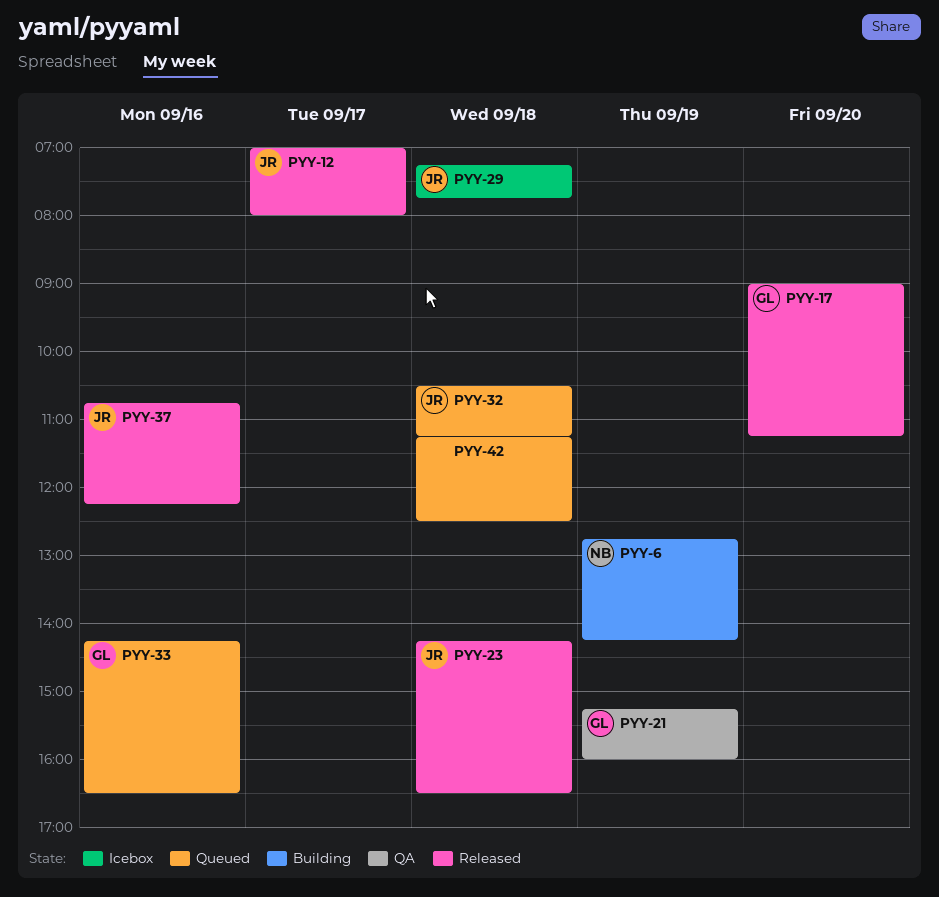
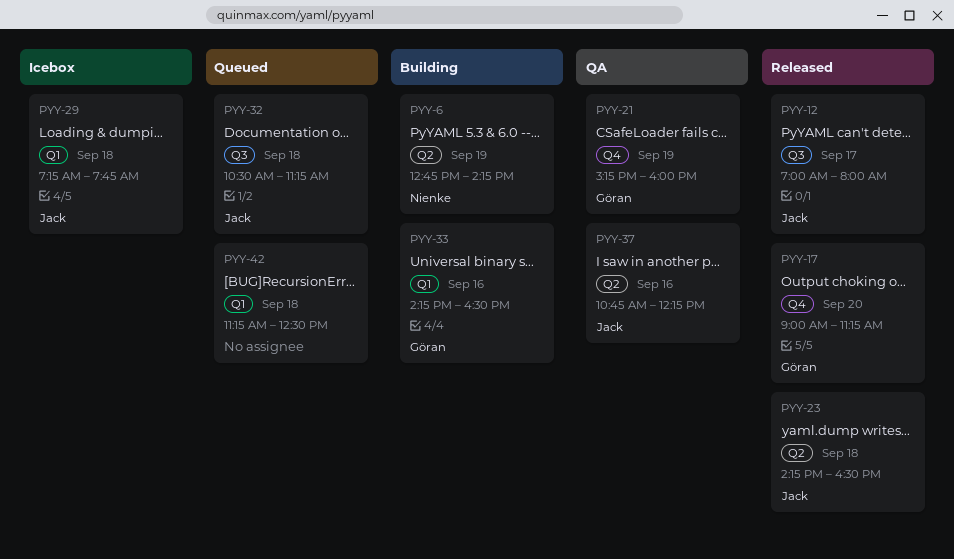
PYY-33, status: Queued -> Building
PYY-37, status: Released -> QA

